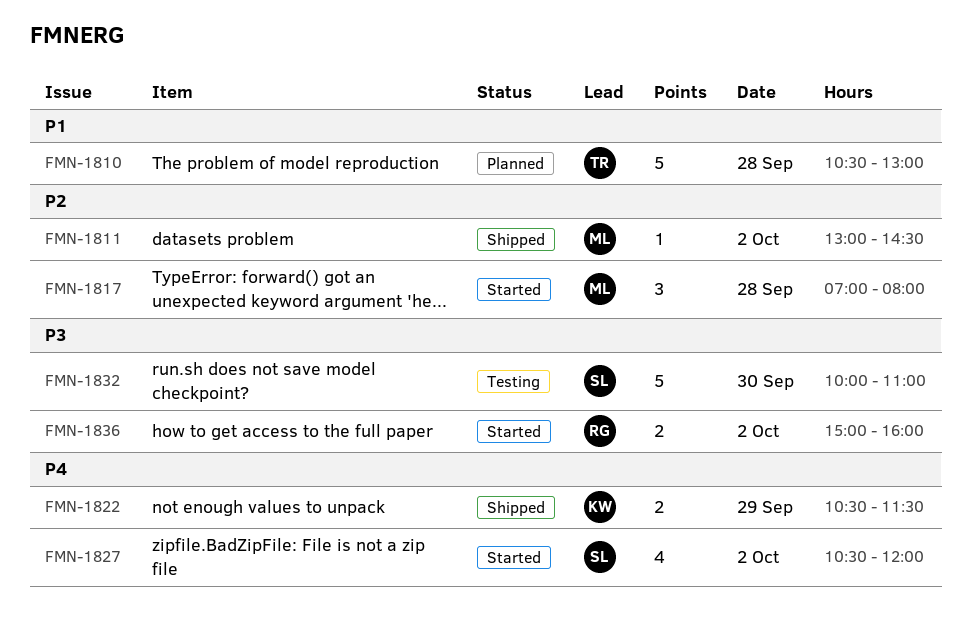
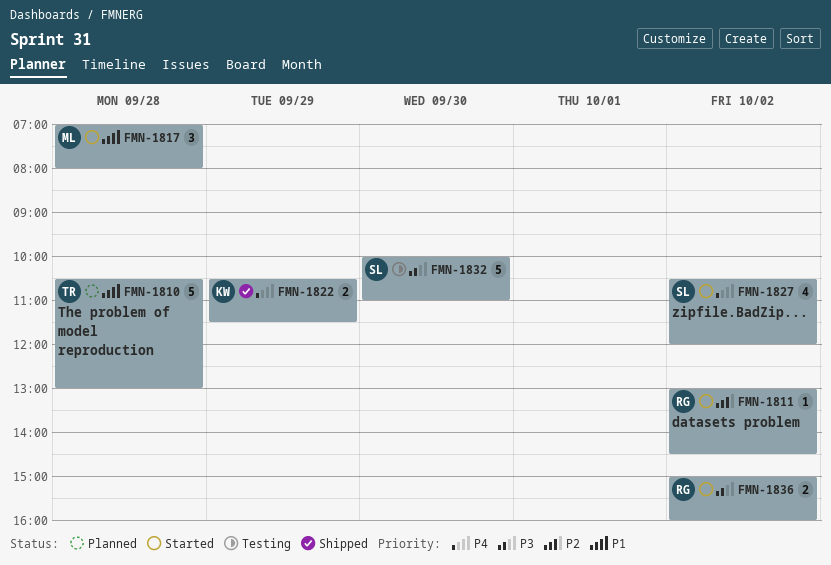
FMN-1811, status: Shipped -> Started
FMN-1811, owner: ML -> RG
FMN-1817, priority: P2 -> P1

